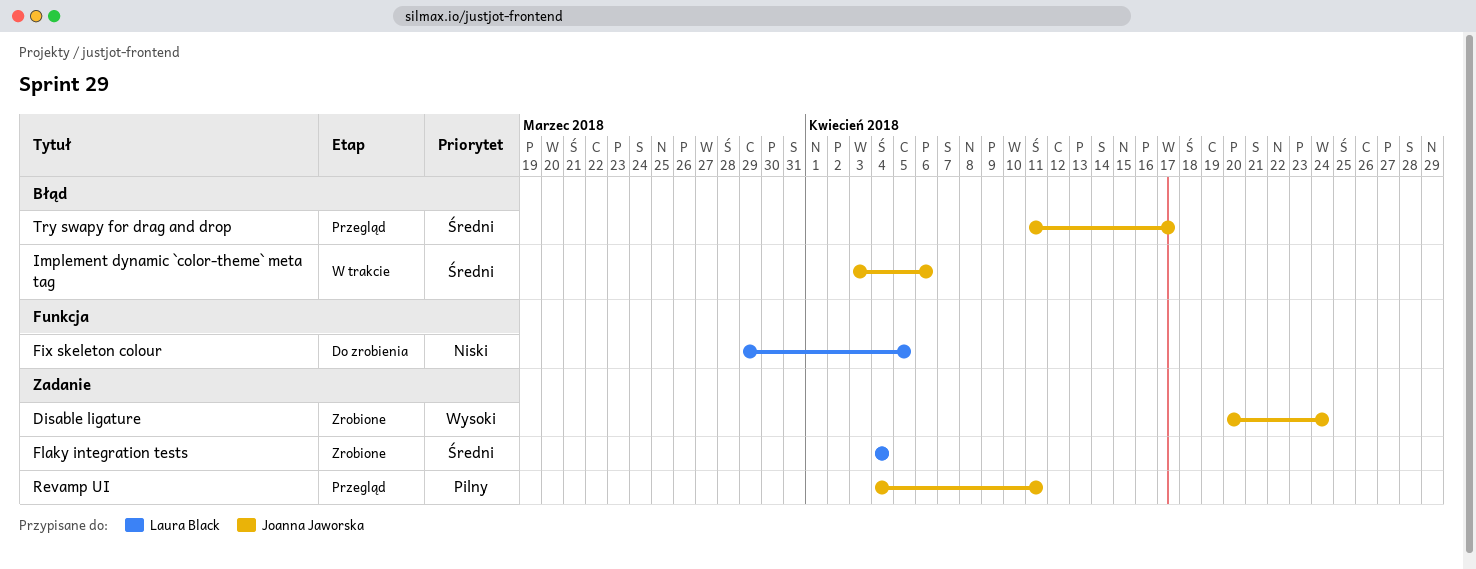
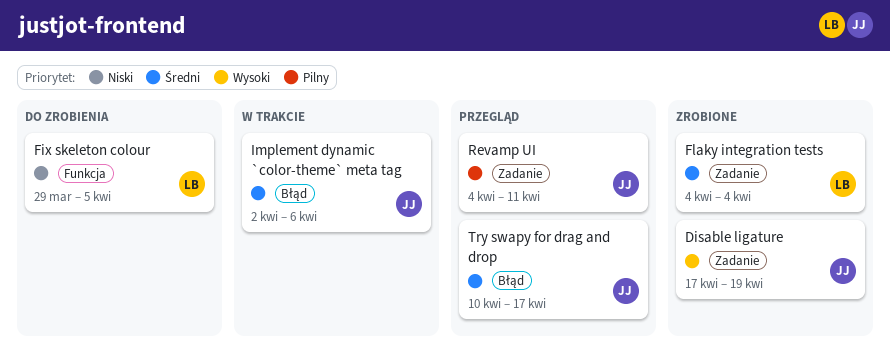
Disable ligature, start: Apr 20 -> Apr 17
Disable ligature, due: Apr 24 -> Apr 19
Implement dynamic `color-theme` meta tag, start: Apr 3 -> Apr 2
Try swapy for drag and drop, start: Apr 11 -> Apr 10

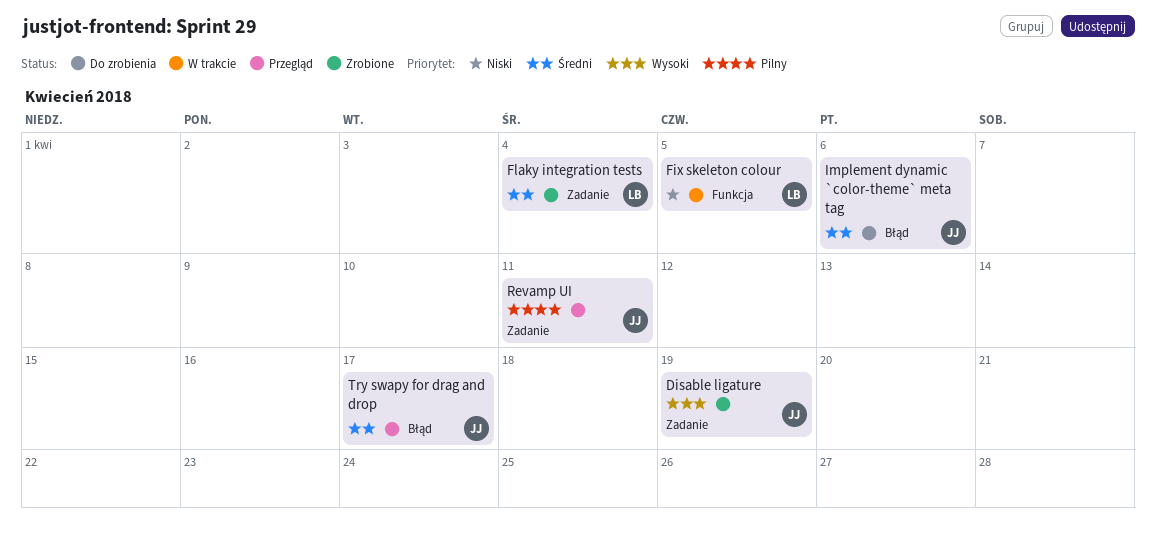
Fix skeleton colour, status: Do zrobienia -> W trakcie
Implement dynamic `color-theme` meta tag, status: W trakcie -> Do zrobienia

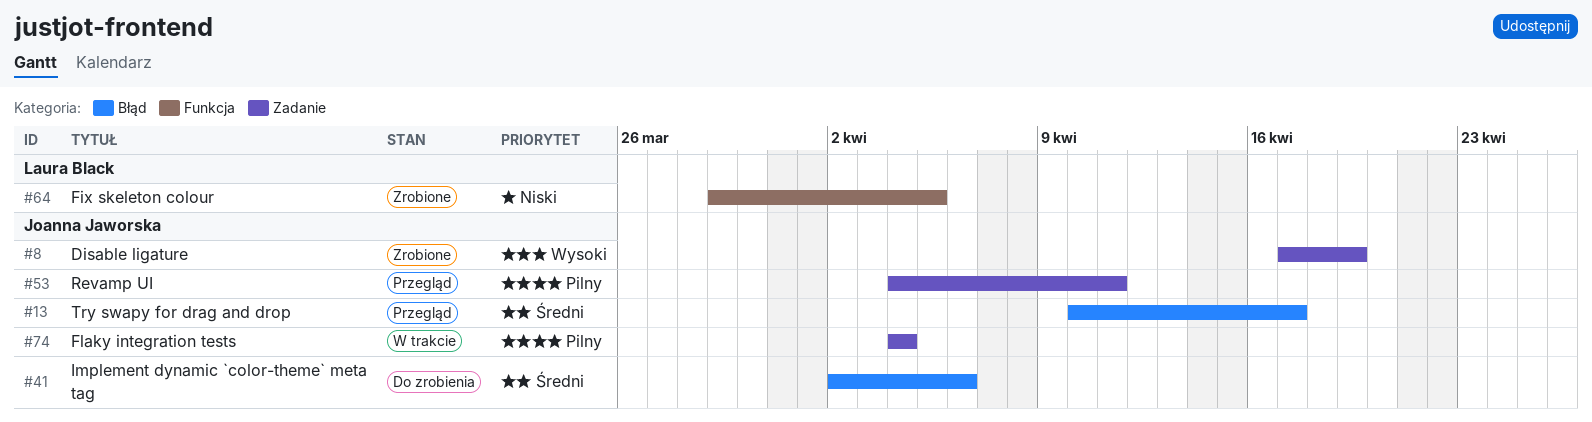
Fix skeleton colour, status: W trakcie -> Zrobione
Flaky integration tests, status: Zrobione -> W trakcie
Flaky integration tests, owner: Laura Black -> Joanna Jaworska
Flaky integration tests, priority: Średni -> Pilny

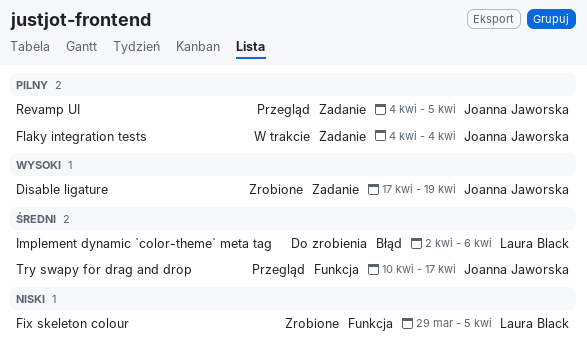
Implement dynamic `color-theme` meta tag, owner: Joanna Jaworska -> Laura Black
Revamp UI, due: Apr 11 -> Apr 5
Try swapy for drag and drop, label: Błąd -> Funkcja

